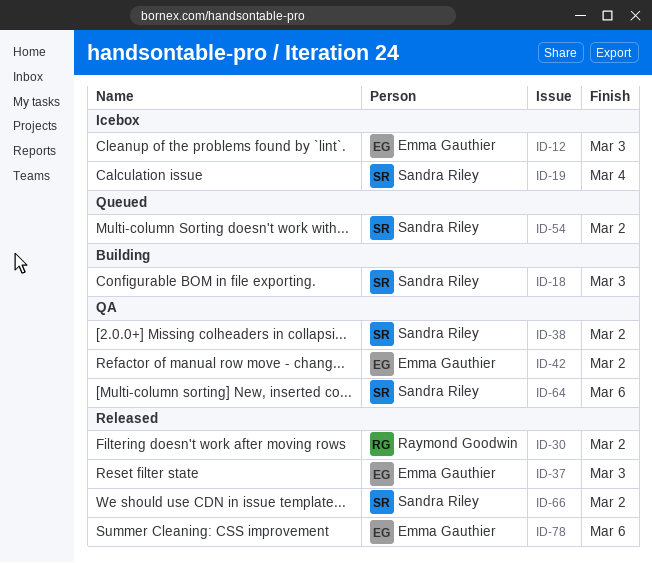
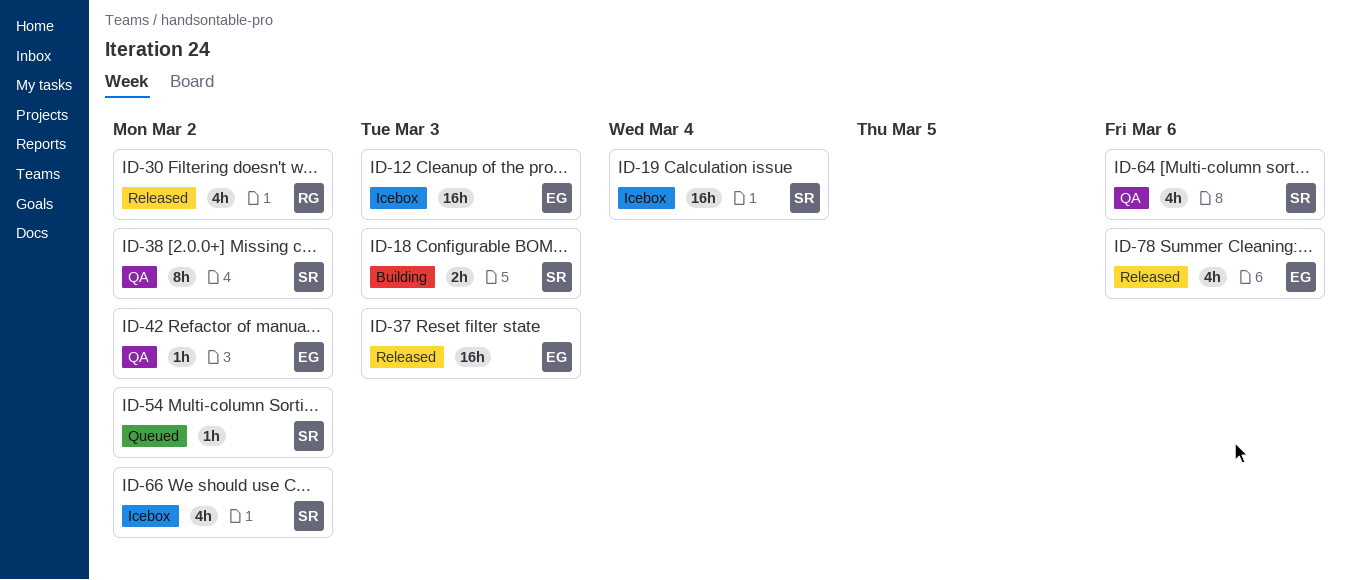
ID-66, status: Released -> Icebox

